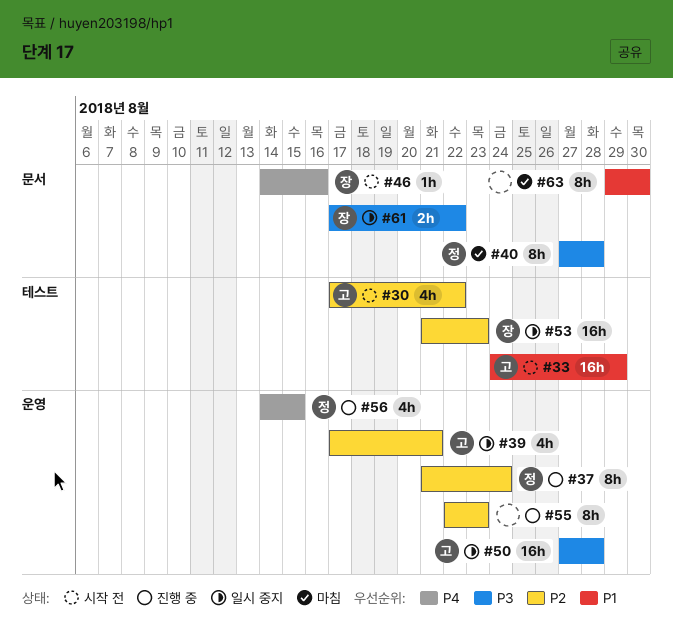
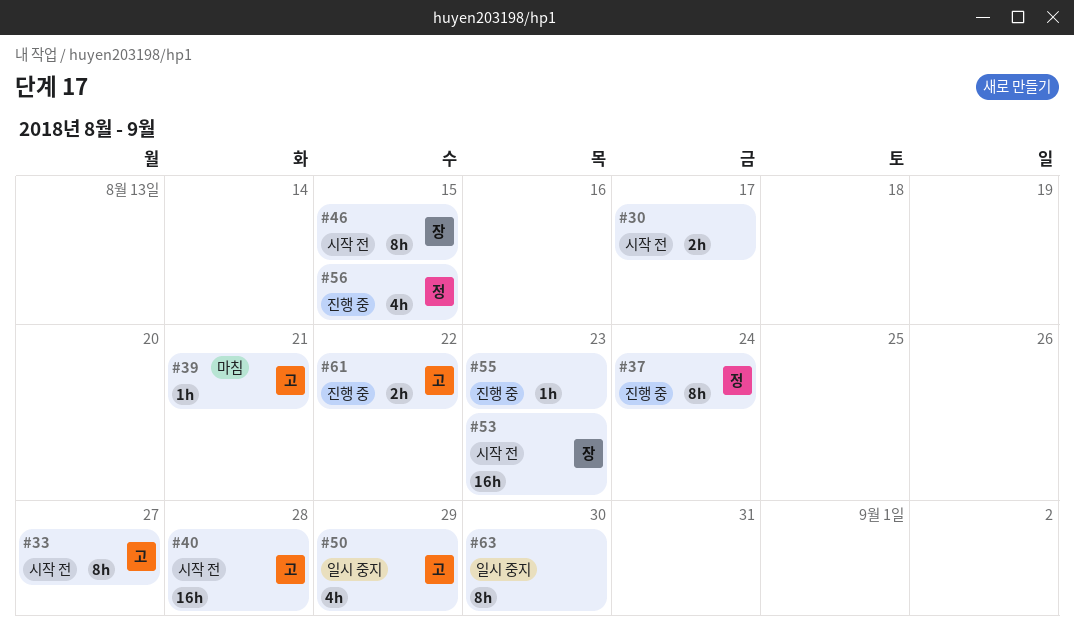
#30, owner: 고 -> none
#30, estimate: 4h -> 2h
#30, due: Aug 22 -> Aug 17
#33, estimate: 16h -> 8h
#33, due: Aug 29 -> Aug 27
#39, status: 일시 중지 -> 마침
#39, estimate: 4h -> 1h
#40, status: 마침 -> 시작 전
#40, owner: 정 -> 고
#40, estimate: 8h -> 16h
#46, estimate: 1h -> 8h
#46, due: Aug 16 -> Aug 15
#50, estimate: 16h -> 4h
#50, due: Aug 28 -> Aug 29
#53, status: 일시 중지 -> 시작 전
#55, estimate: 8h -> 1h
#61, status: 일시 중지 -> 진행 중
#61, owner: 장 -> 고
#63, status: 마침 -> 일시 중지

